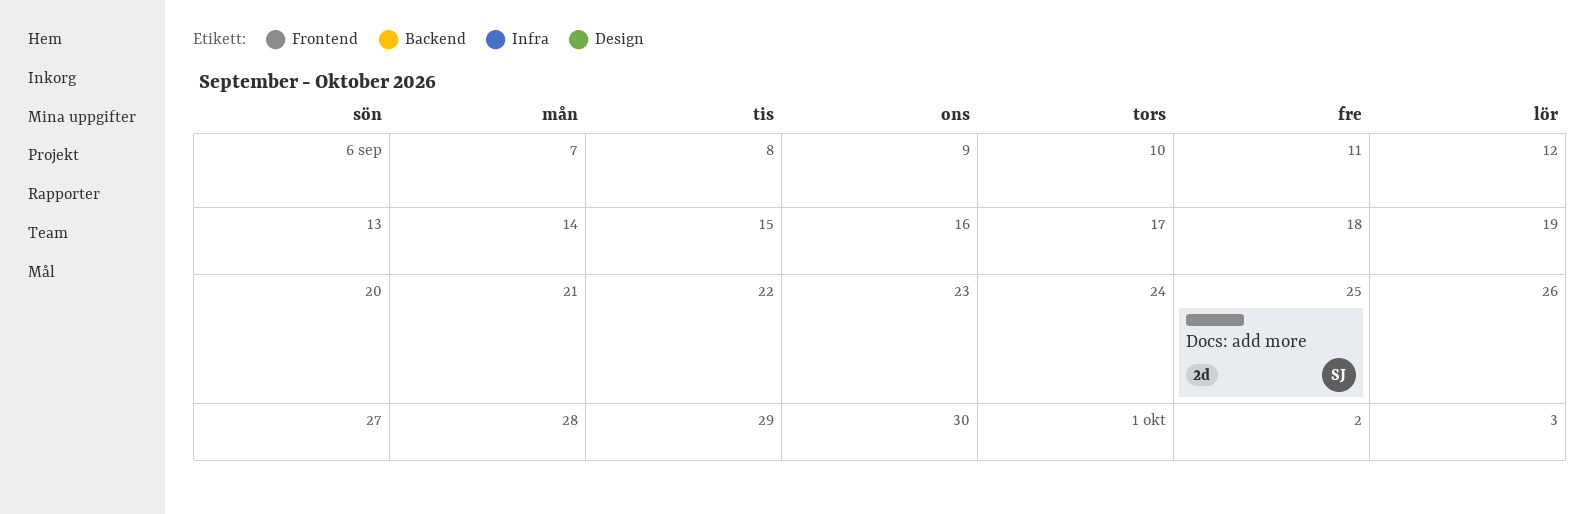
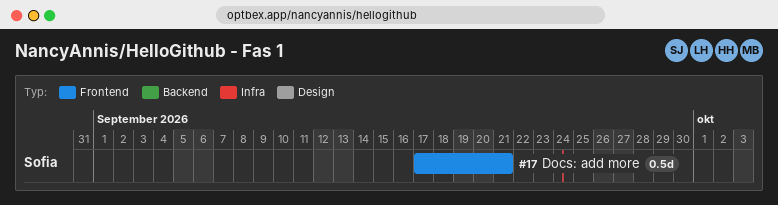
Docs: add more, estimate: 2d -> 0.5d
Docs: add more, due: Sep 25 -> Sep 21

